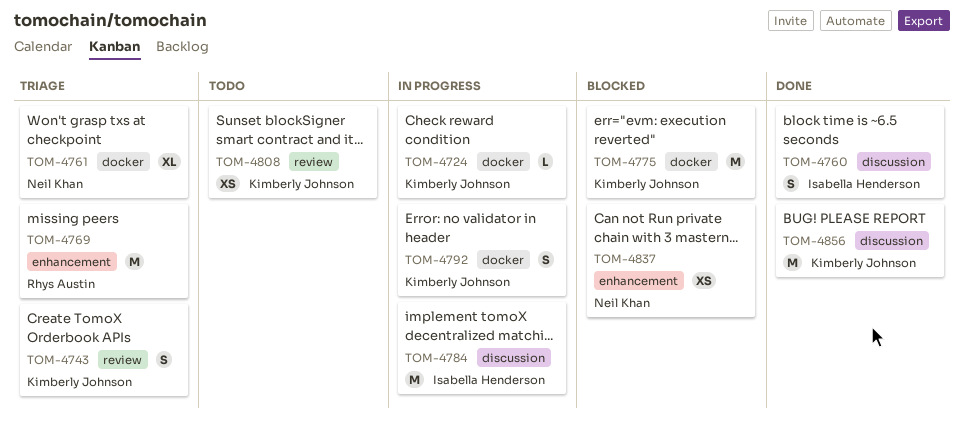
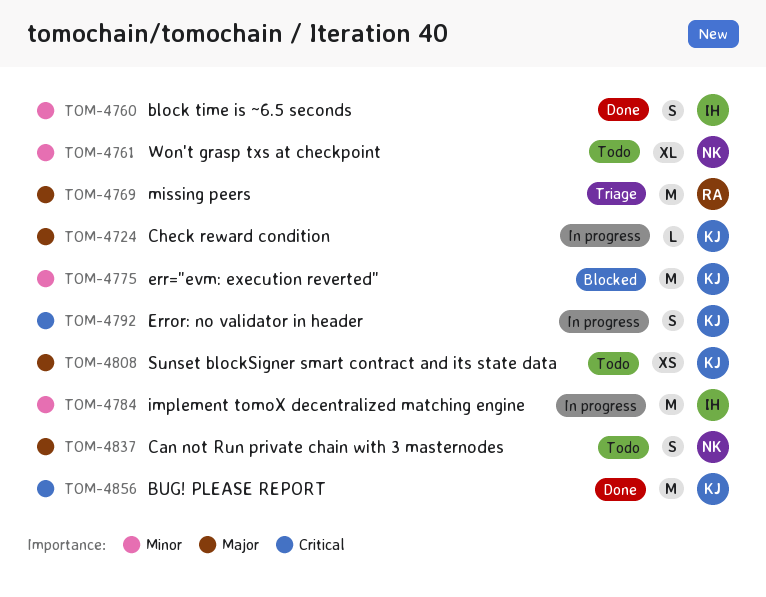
TOM-4743: present -> none
TOM-4761, status: Triage -> Todo
TOM-4837, status: Blocked -> Todo
TOM-4837, estimate: XS -> S

